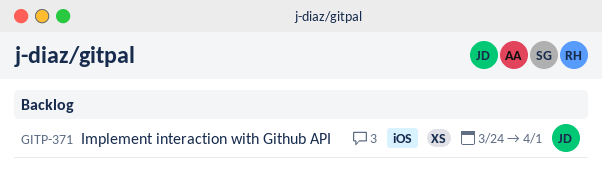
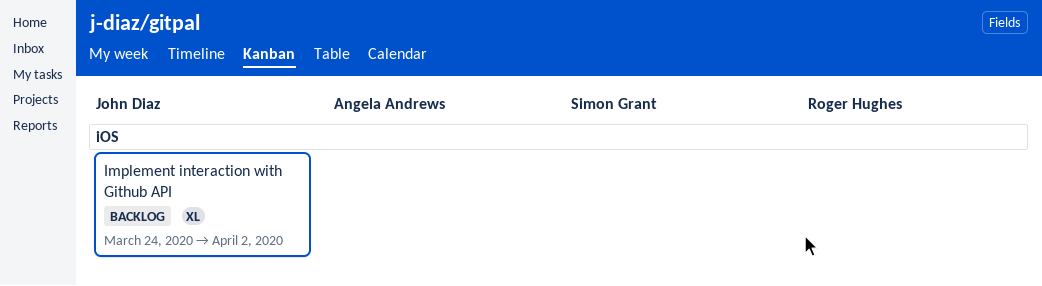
Implement interaction with Github API, estimate: XS -> XL
Implement interaction with Github API, due: Apr 1 -> Apr 2

